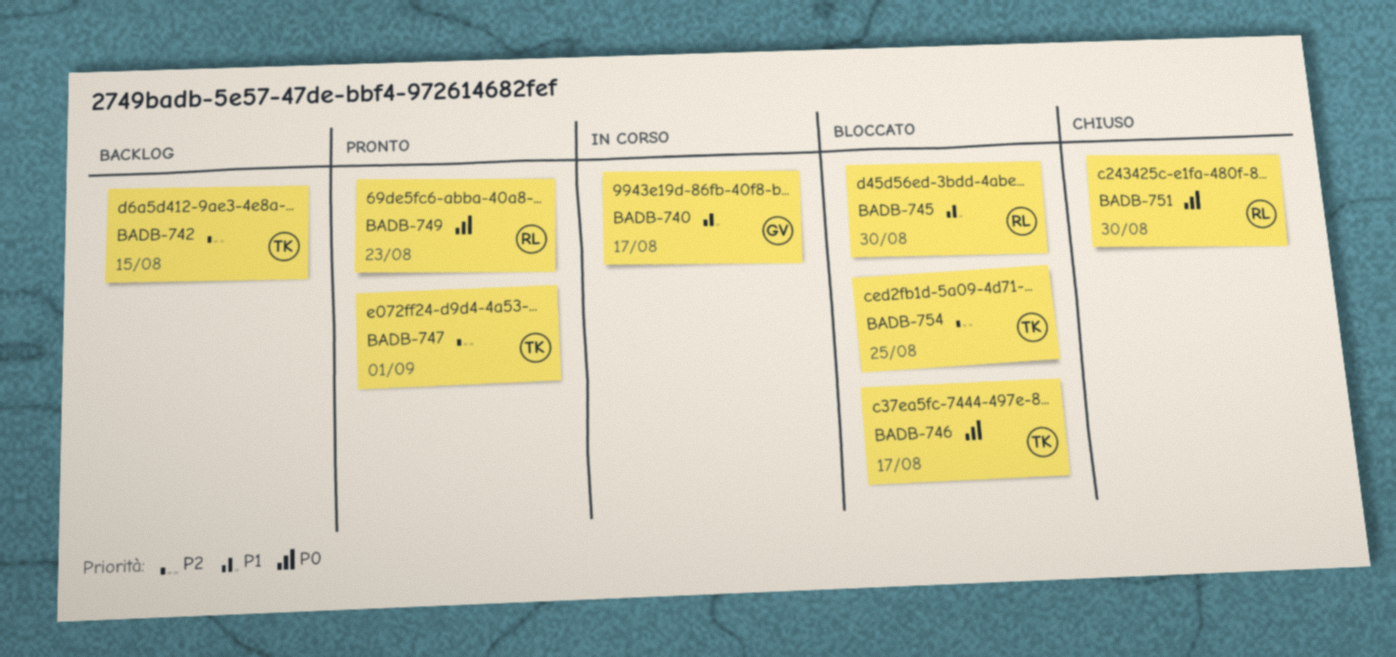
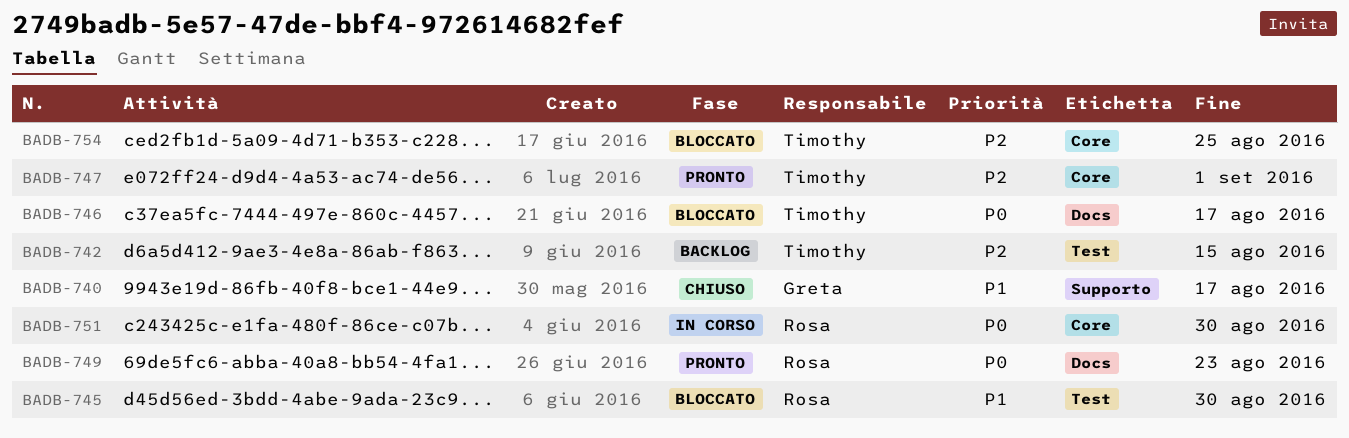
BADB-740, status: In corso -> Chiuso
BADB-751, status: Chiuso -> In corso

